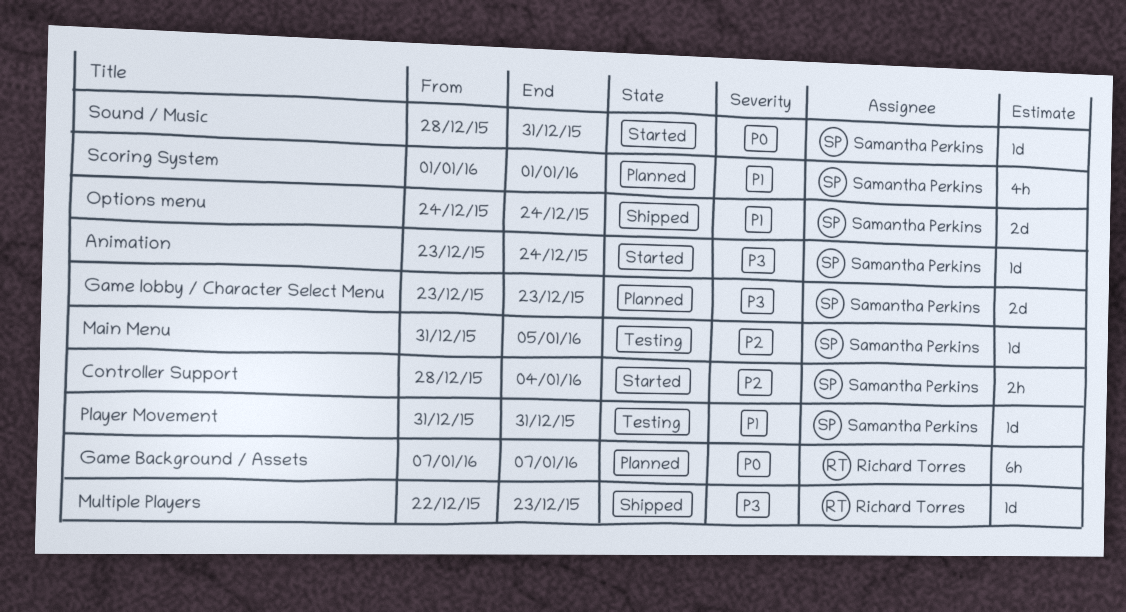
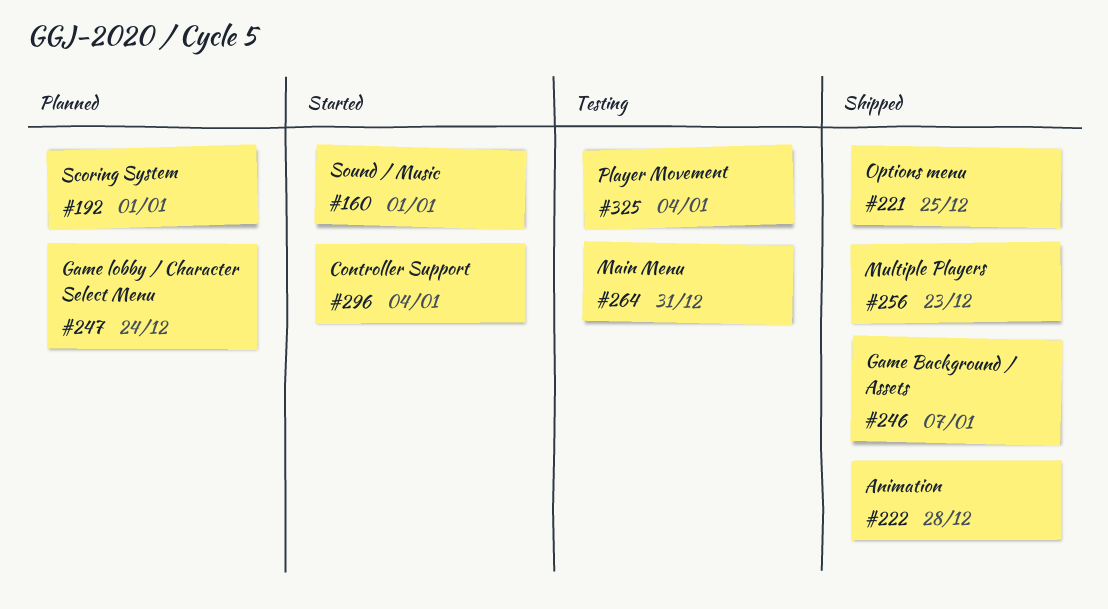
Animation, status: Started -> Shipped
Animation, due: Dec 24 -> Dec 28
Game Background / Assets, status: Planned -> Shipped
Game lobby / Character Select Menu, due: Dec 23 -> Dec 24
Main Menu, due: Jan 5 -> Dec 31
Options menu, due: Dec 24 -> Dec 25
Player Movement, due: Dec 31 -> Jan 4
Sound / Music, due: Dec 31 -> Jan 1

